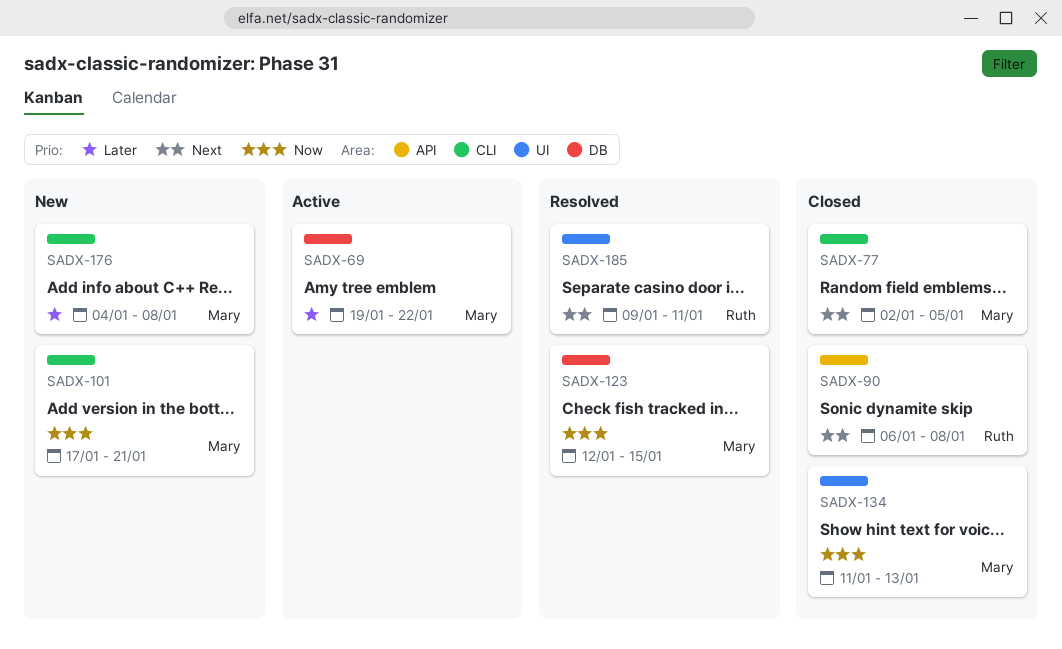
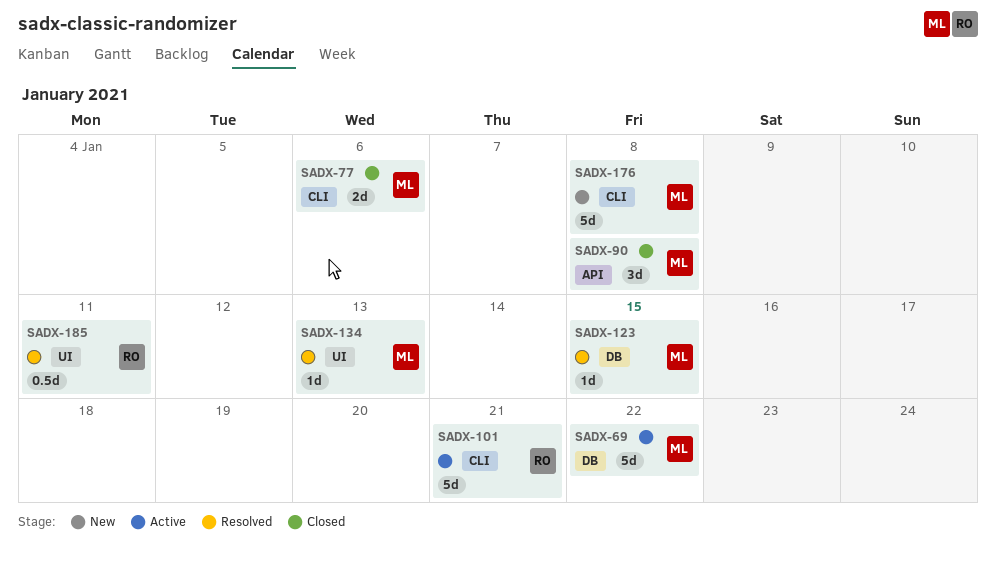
SADX-77, due: Jan 5 -> Jan 6
SADX-90, owner: Ruth -> Mary
SADX-101, status: New -> Active
SADX-101, owner: Mary -> Ruth
SADX-134, status: Closed -> Resolved

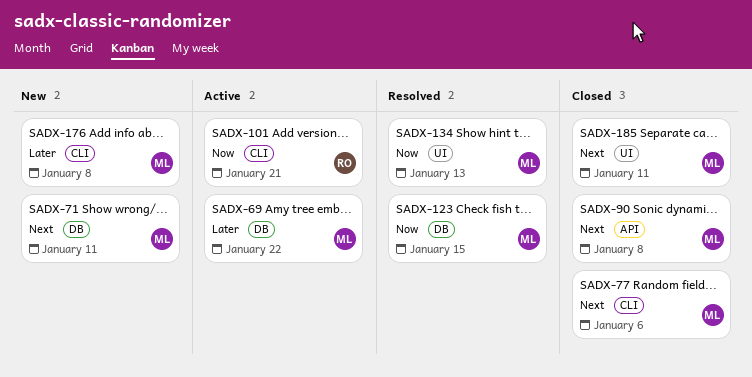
SADX-71: none -> present
SADX-185, status: Resolved -> Closed
SADX-185, owner: RO -> ML

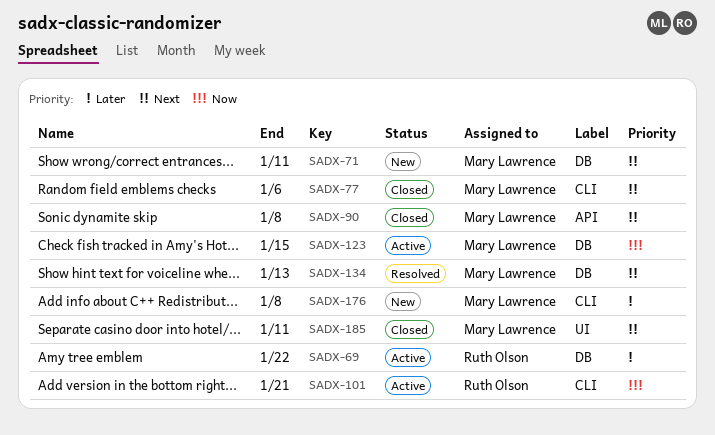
SADX-69, owner: Mary Lawrence -> Ruth Olson
SADX-123, status: Resolved -> Active
SADX-134, priority: Now -> Next
SADX-134, label: UI -> DB

